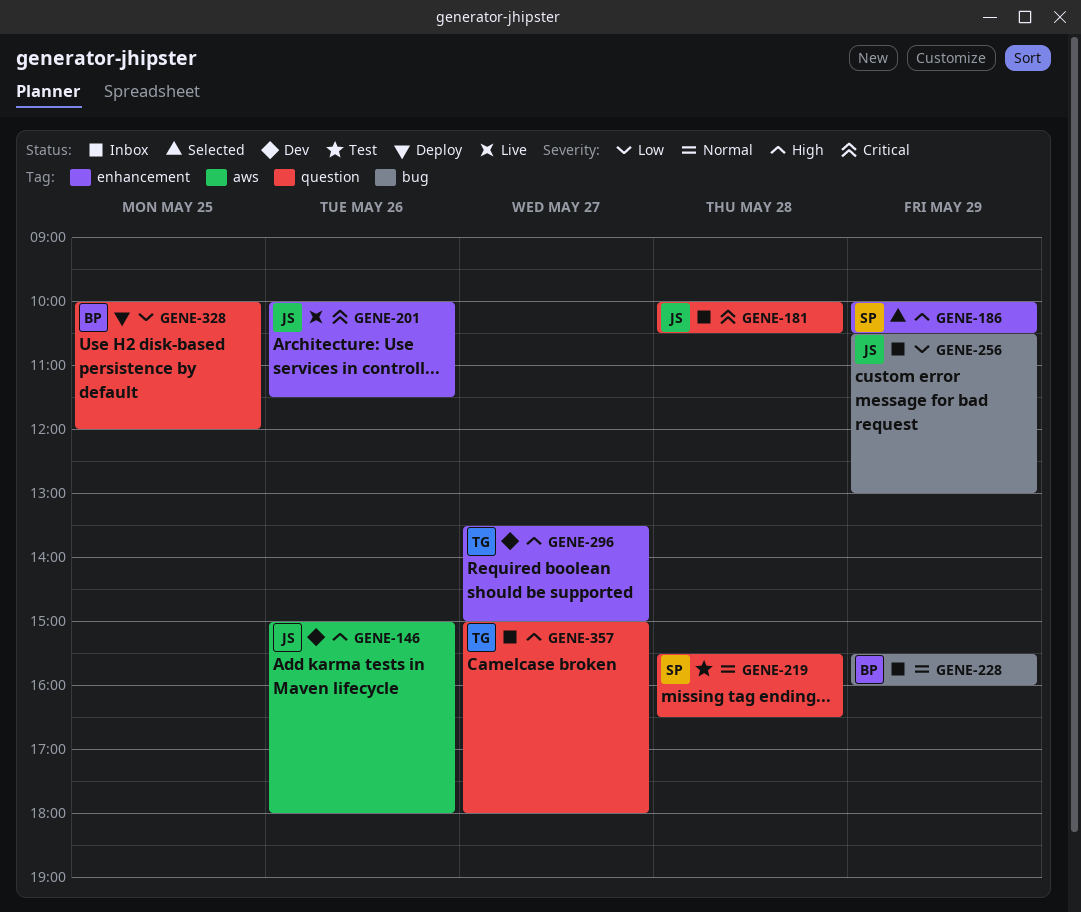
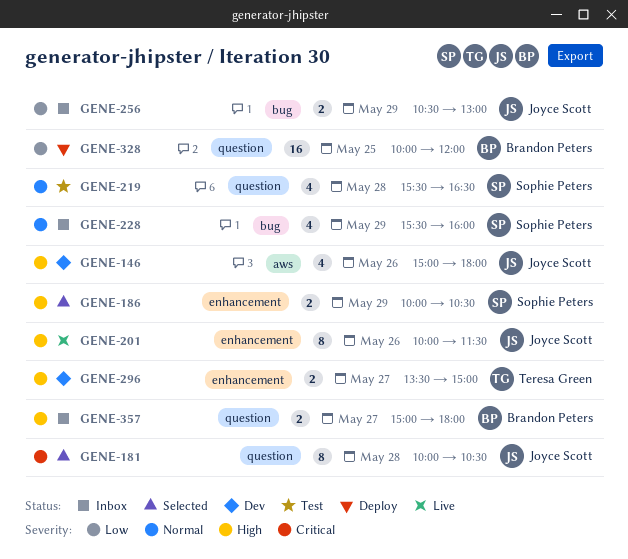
GENE-181, status: Inbox -> Selected
GENE-201, priority: Critical -> High
GENE-228, owner: Brandon Peters -> Sophie Peters
GENE-357, owner: Teresa Green -> Brandon Peters

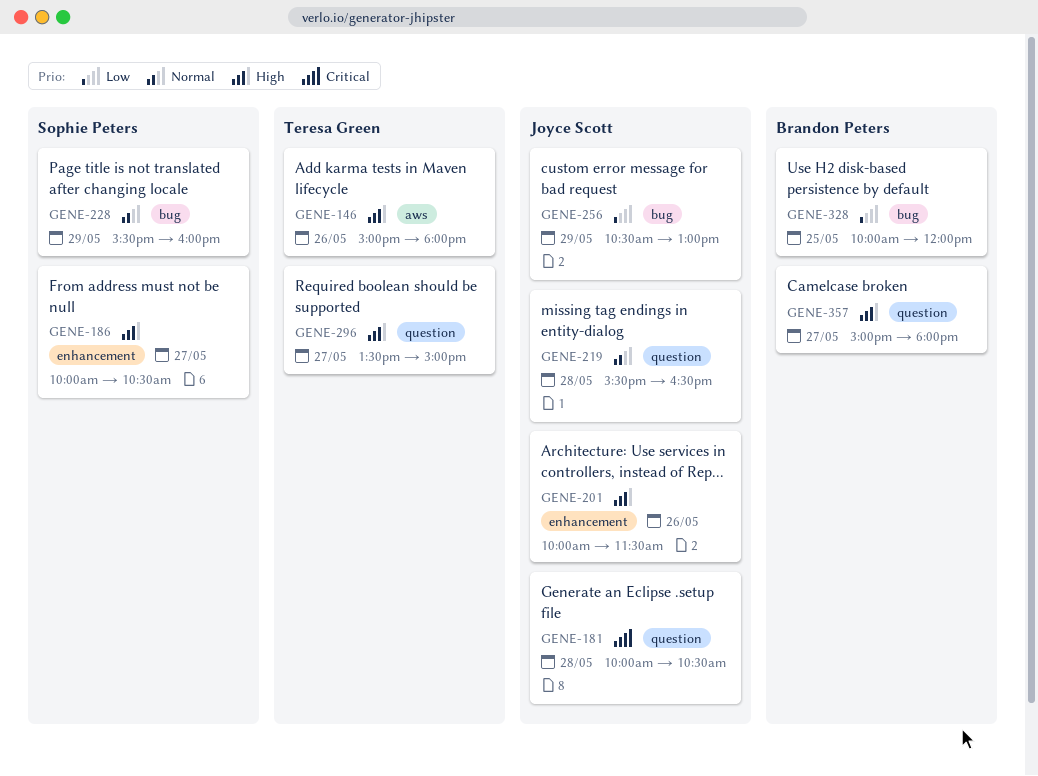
GENE-146, owner: Joyce Scott -> Teresa Green
GENE-186, day: May 29 -> May 27
GENE-219, owner: Sophie Peters -> Joyce Scott
GENE-296, label: enhancement -> question
GENE-328, label: question -> bug

